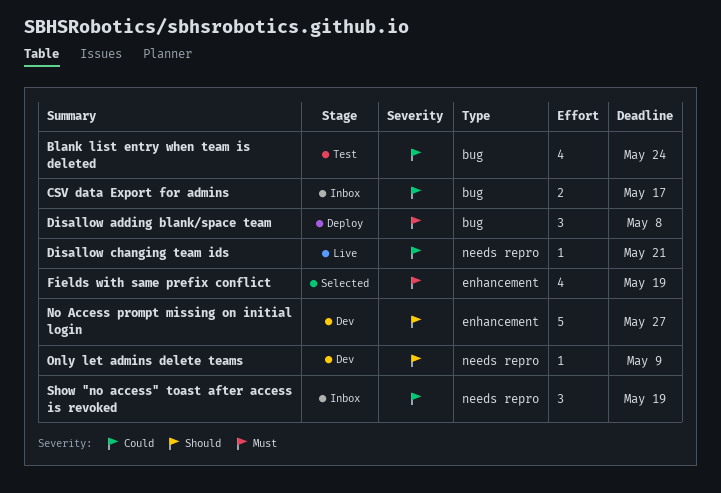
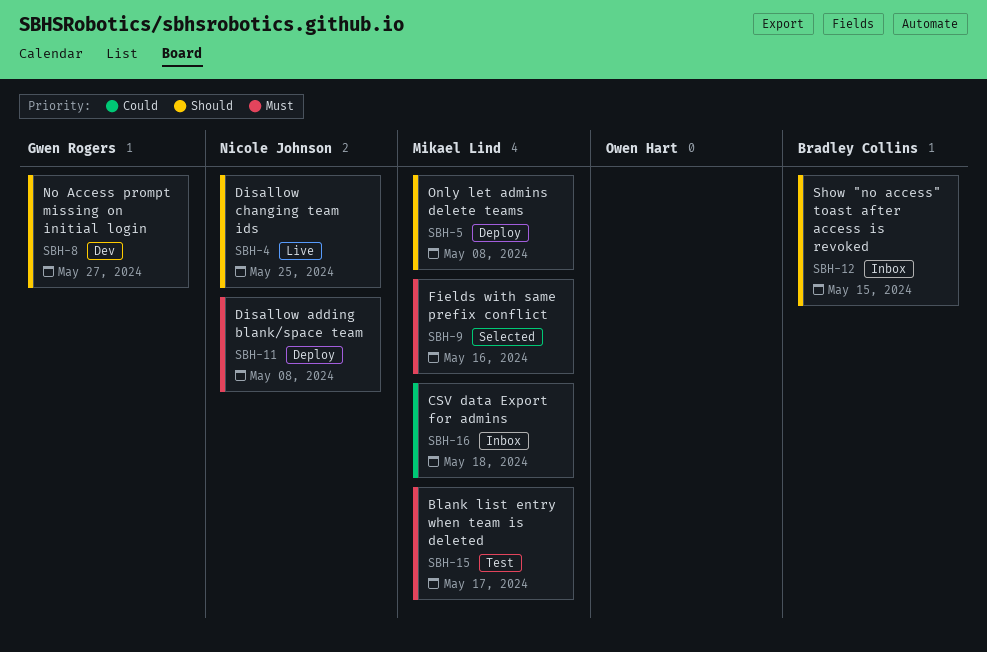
Blank list entry when team is deleted, priority: Could -> Must
Blank list entry when team is deleted, due: May 24 -> May 17
CSV data Export for admins, due: May 17 -> May 18
Disallow changing team ids, priority: Could -> Should
Disallow changing team ids, due: May 21 -> May 25
Fields with same prefix conflict, due: May 19 -> May 16
Only let admins delete teams, status: Dev -> Deploy
Only let admins delete teams, due: May 9 -> May 8
Show "no access" toast after access is revoked, priority: Could -> Should
Show "no access" toast after access is revoked, due: May 19 -> May 15

